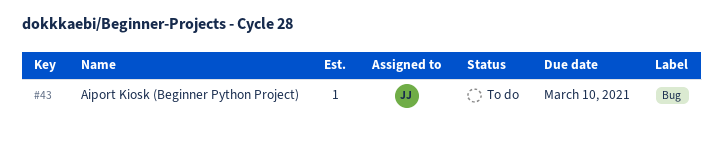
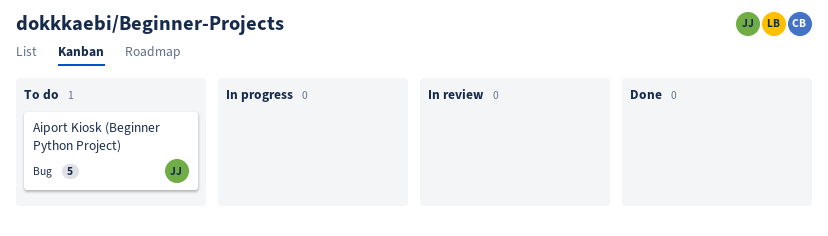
Aiport Kiosk (Beginner Python Project), estimate: 1 -> 5

